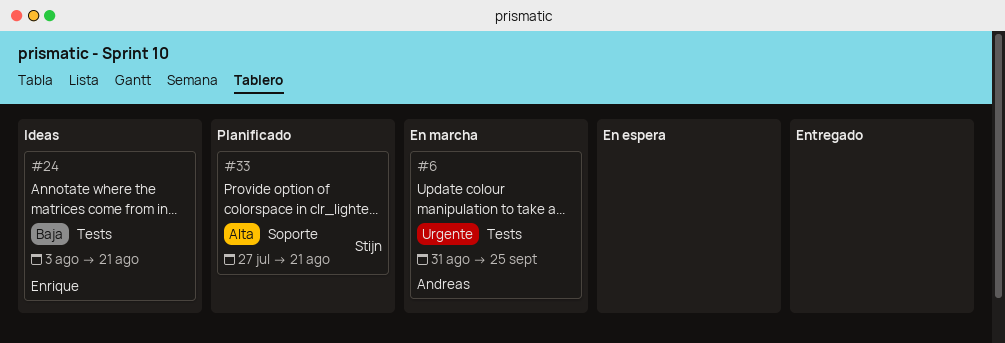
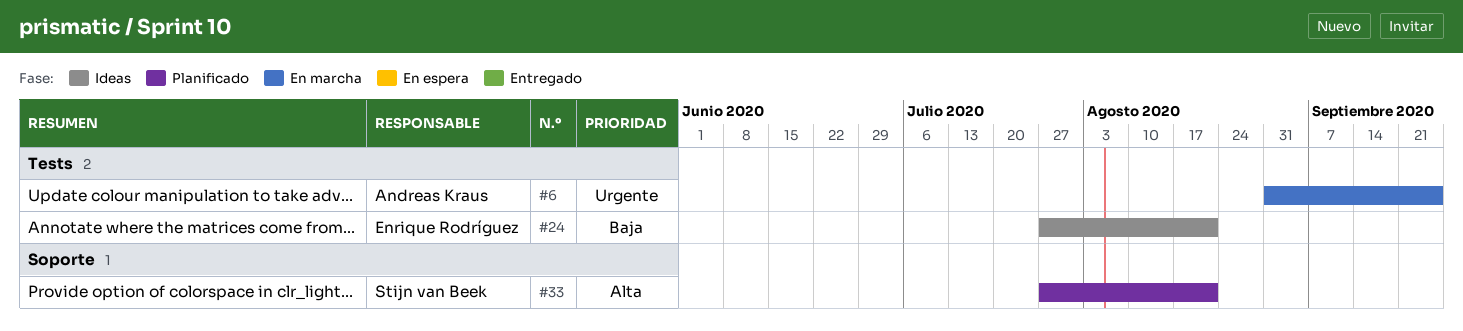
#24, start: Aug 3 -> Jul 27

